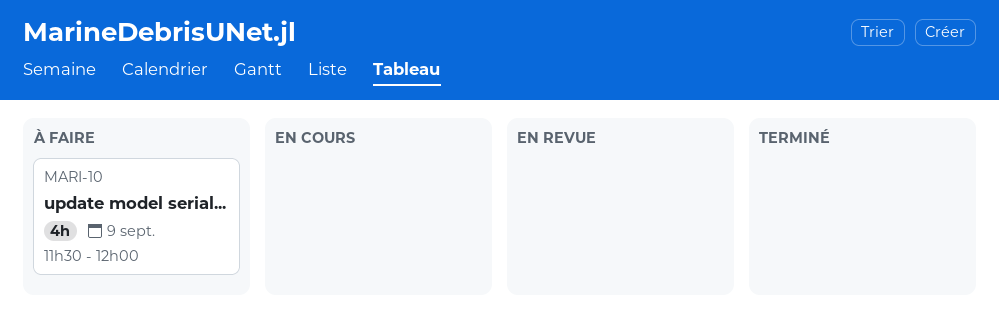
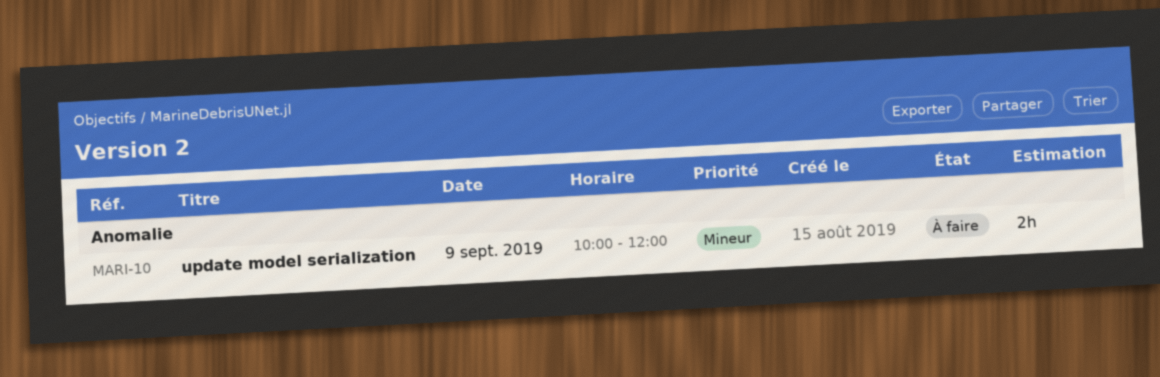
MARI-10, estimate: 4h -> 2h
MARI-10, begins: 11:30 -> 10:00

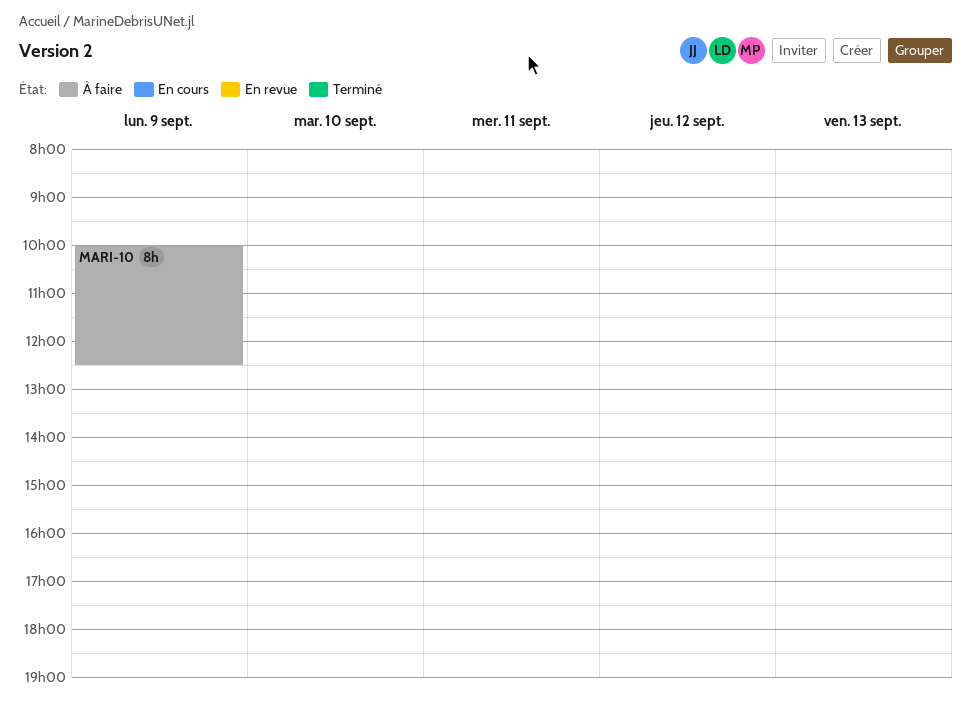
MARI-10, estimate: 2h -> 8h
MARI-10, ends: 12:00 -> 12:30

